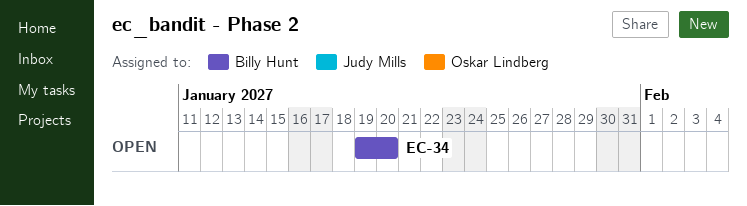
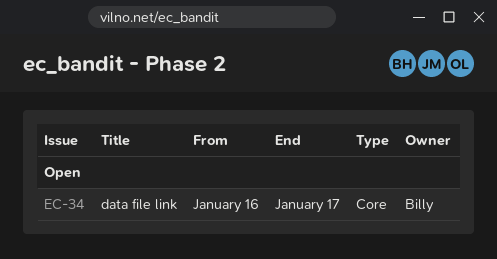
EC-34, start: Jan 19 -> Jan 16
EC-34, due: Jan 20 -> Jan 17

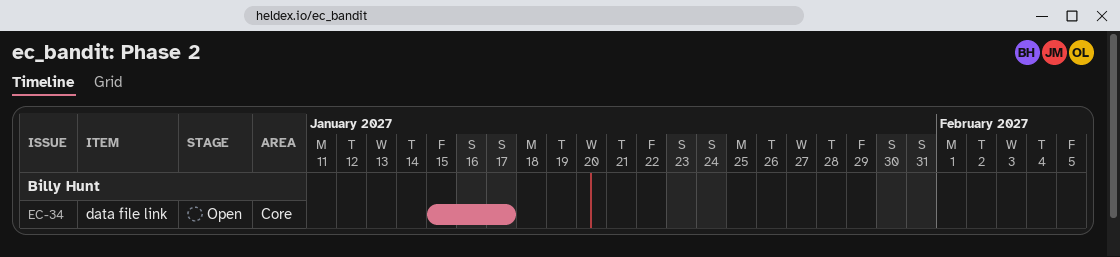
EC-34, start: Jan 16 -> Jan 15

